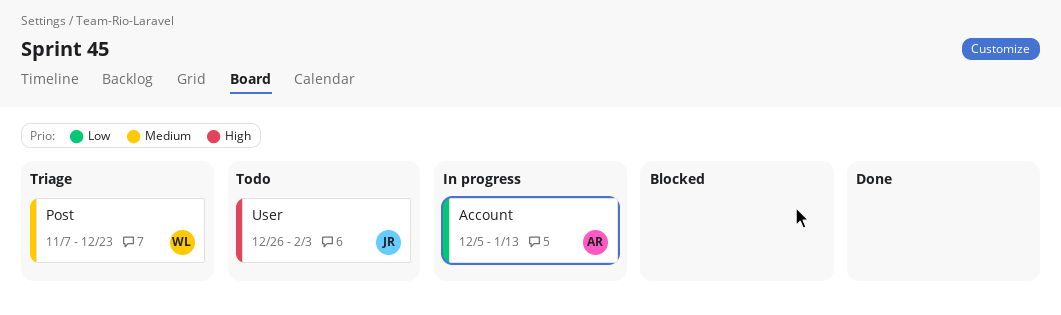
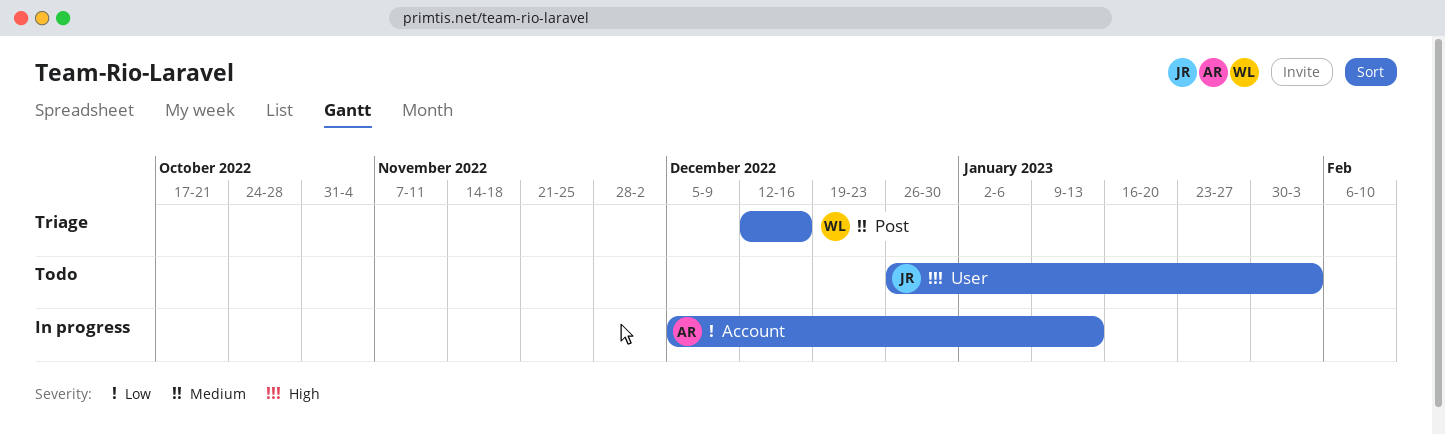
Post, start: Nov 7 -> Dec 12
Post, due: Dec 23 -> Dec 16

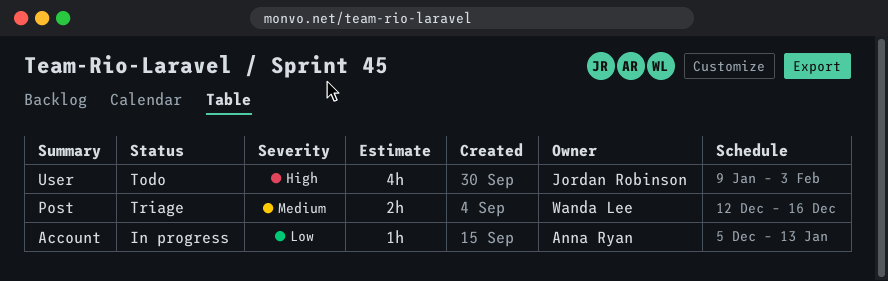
User, start: Dec 26 -> Jan 9

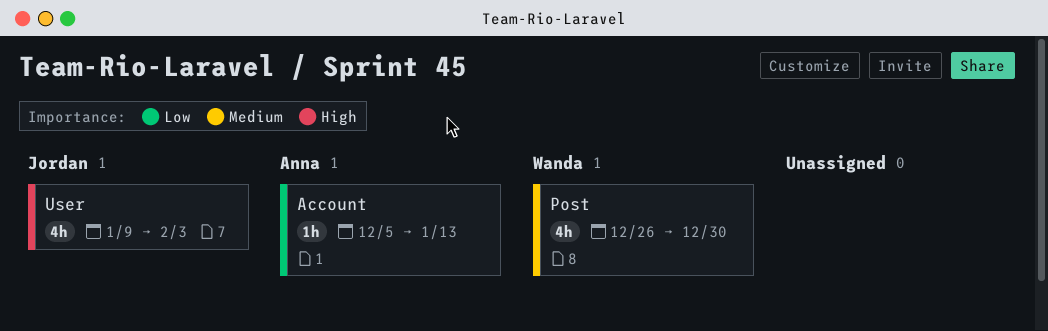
Post, estimate: 2h -> 4h
Post, start: Dec 12 -> Dec 26
Post, due: Dec 16 -> Dec 30

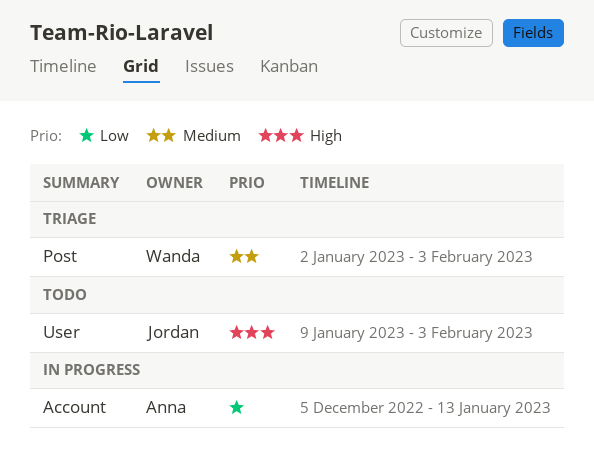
Post, start: Dec 26 -> Jan 2
Post, due: Dec 30 -> Feb 3

